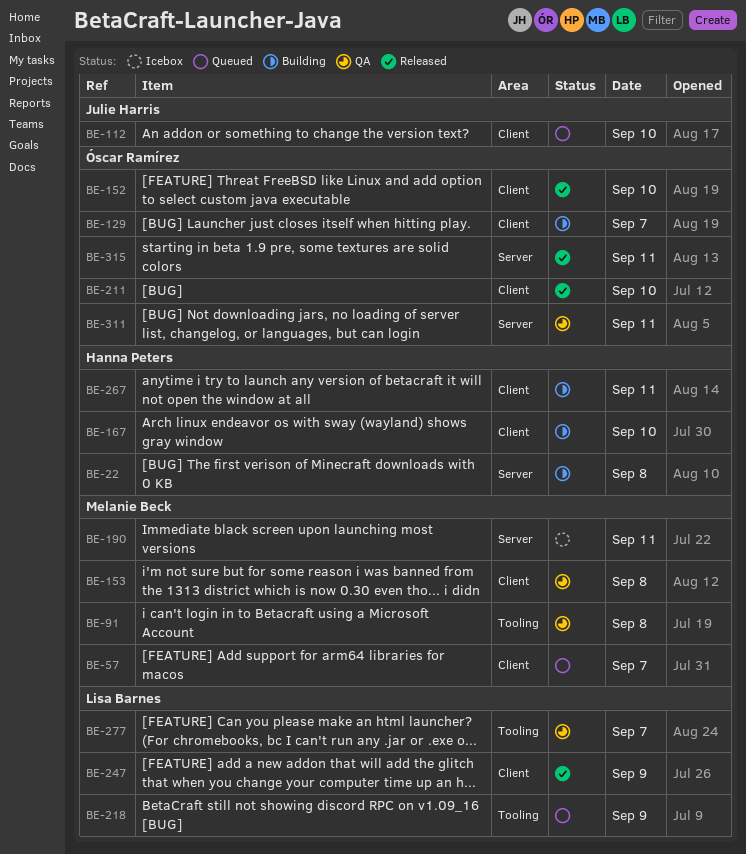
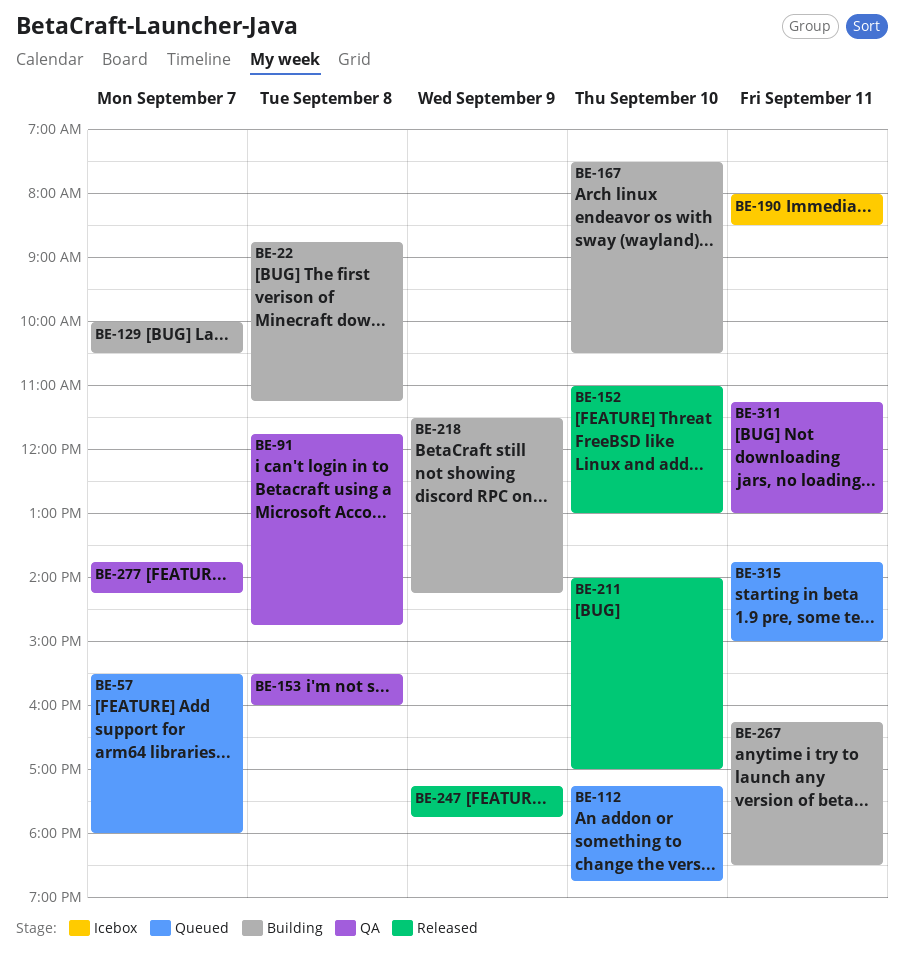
BE-218, status: Queued -> Building
BE-315, status: Released -> Queued

